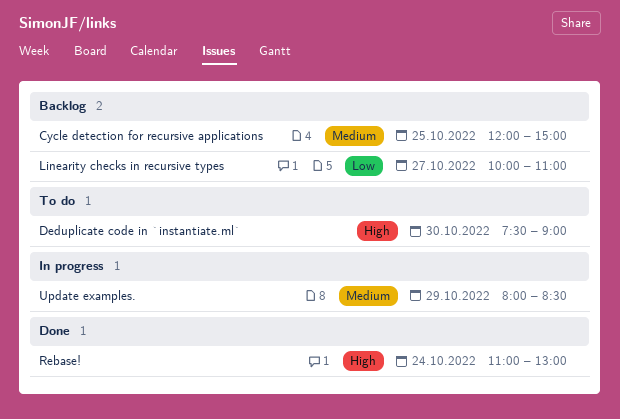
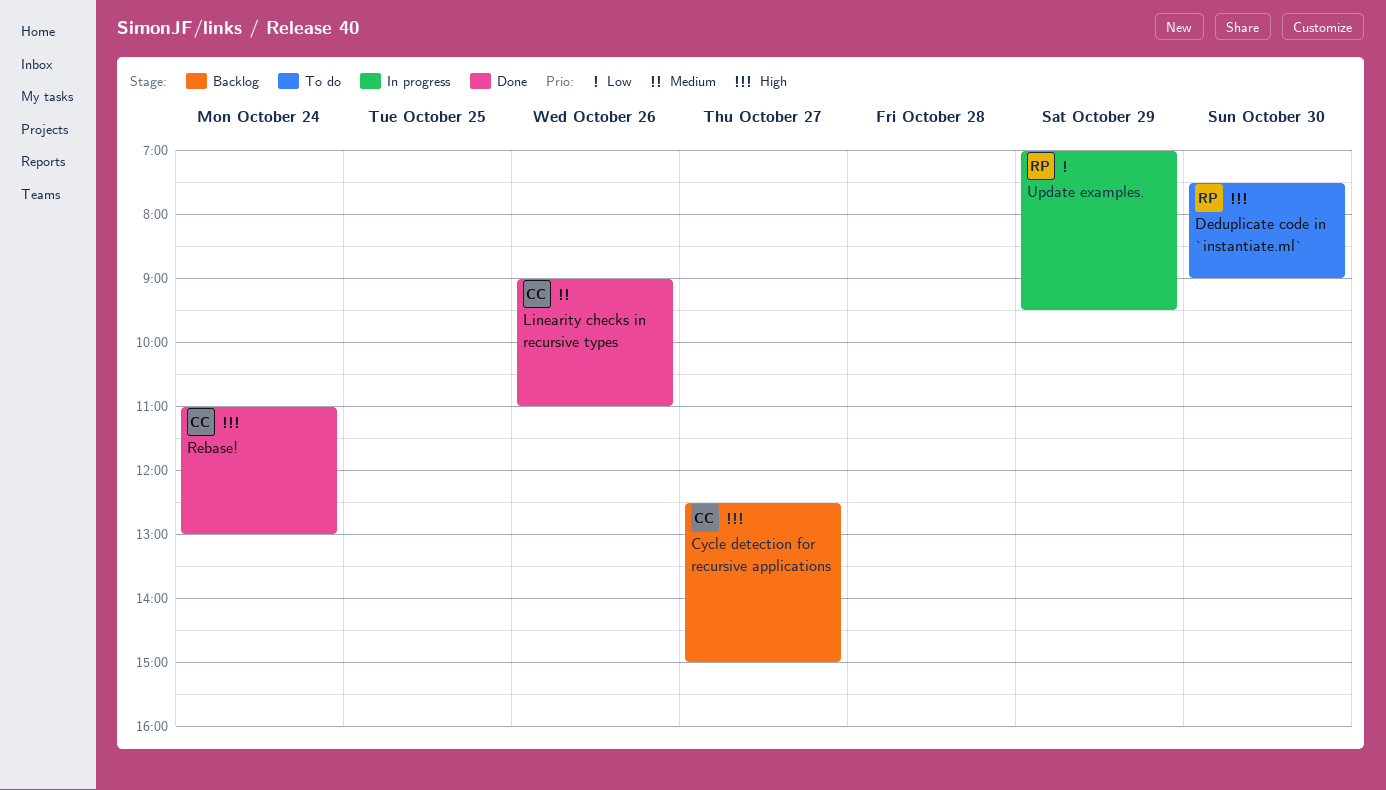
Cycle detection for recursive applications, priority: Medium -> High
Cycle detection for recursive applications, day: Oct 25 -> Oct 27
Cycle detection for recursive applications, begins: 12:00 -> 12:30
Linearity checks in recursive types, status: Backlog -> Done
Linearity checks in recursive types, priority: Low -> Medium
Linearity checks in recursive types, day: Oct 27 -> Oct 26
Linearity checks in recursive types, begins: 10:00 -> 09:00
Update examples., priority: Medium -> Low
Update examples., begins: 08:00 -> 07:00
Update examples., ends: 08:30 -> 09:30

